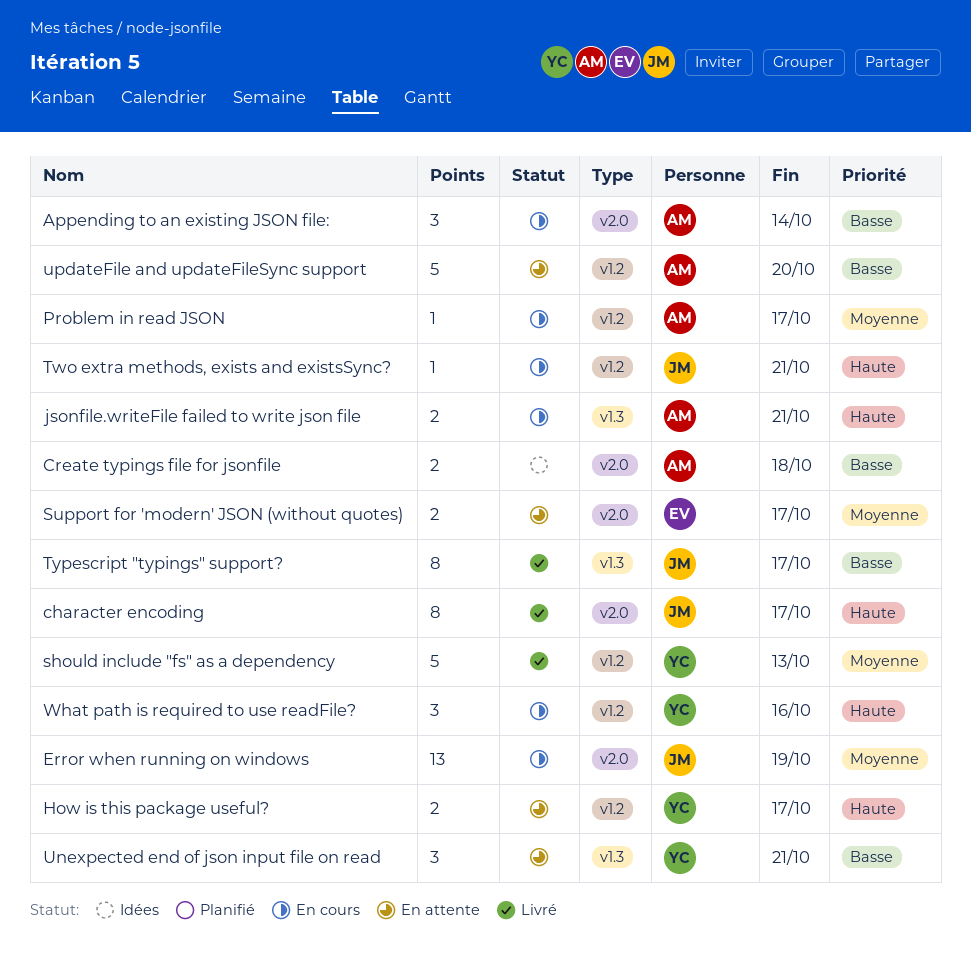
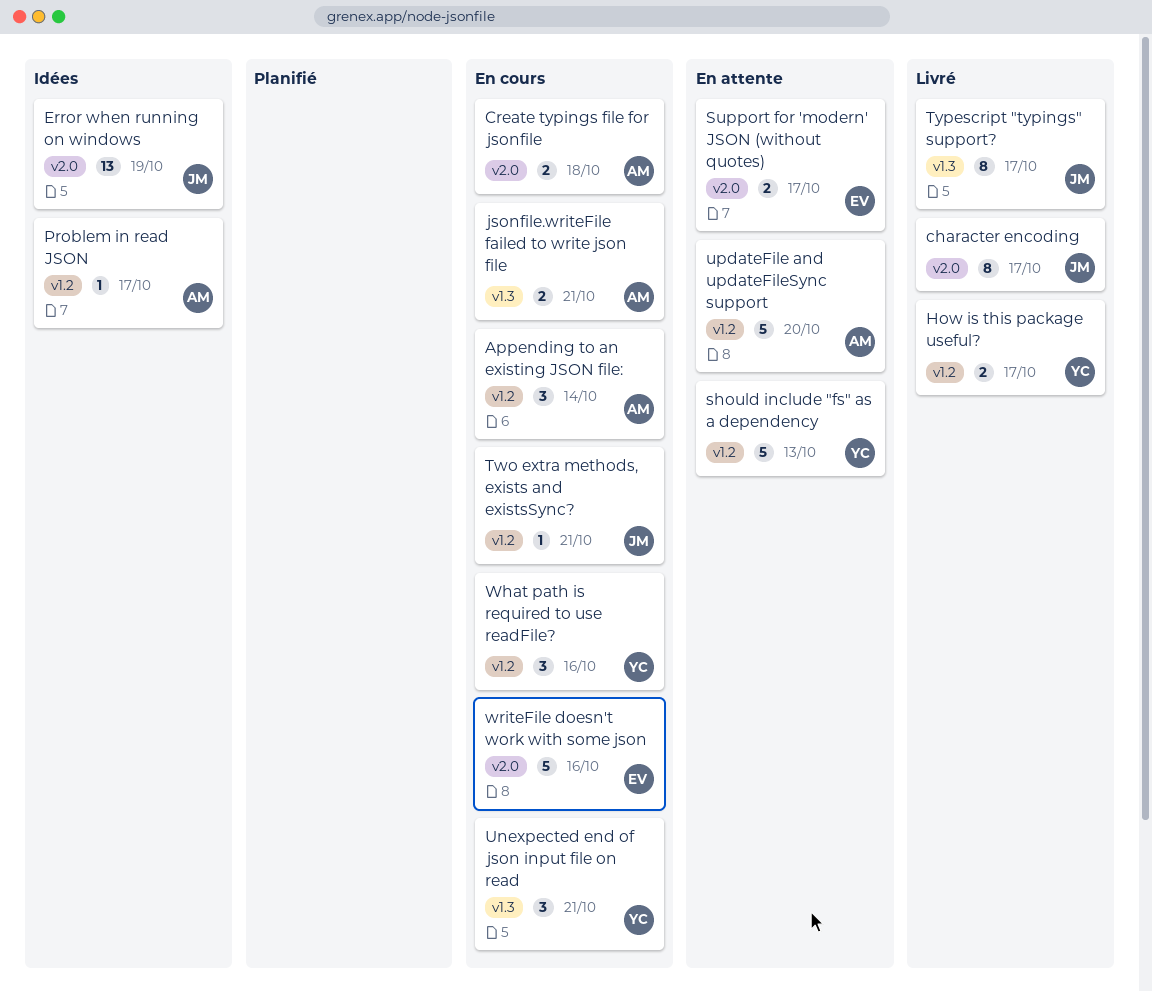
Appending to an existing JSON file:, label: v2.0 -> v1.2
Create typings file for jsonfile, status: Idées -> En cours
Error when running on windows, status: En cours -> Idées
How is this package useful?, status: En attente -> Livré
Problem in read JSON, status: En cours -> Idées
should include "fs" as a dependency, status: Livré -> En attente
Unexpected end of json input file on read, status: En attente -> En cours
writeFile doesn't work with some json: none -> present

